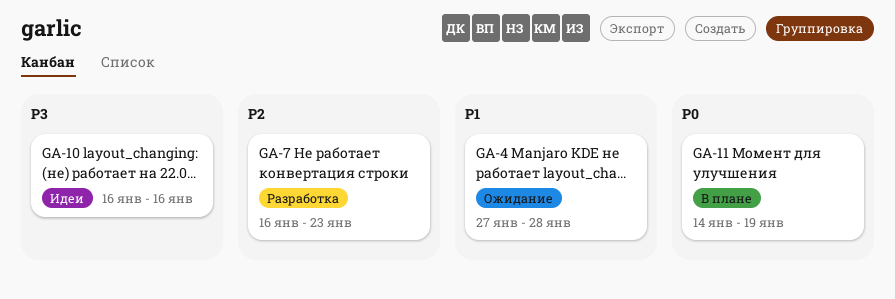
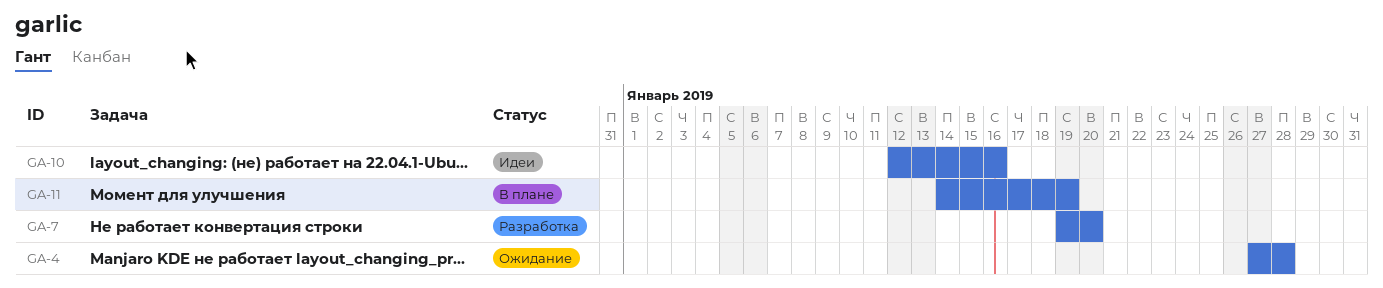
GA-7, start: Jan 16 -> Jan 19
GA-7, due: Jan 23 -> Jan 20
GA-10, start: Jan 16 -> Jan 12

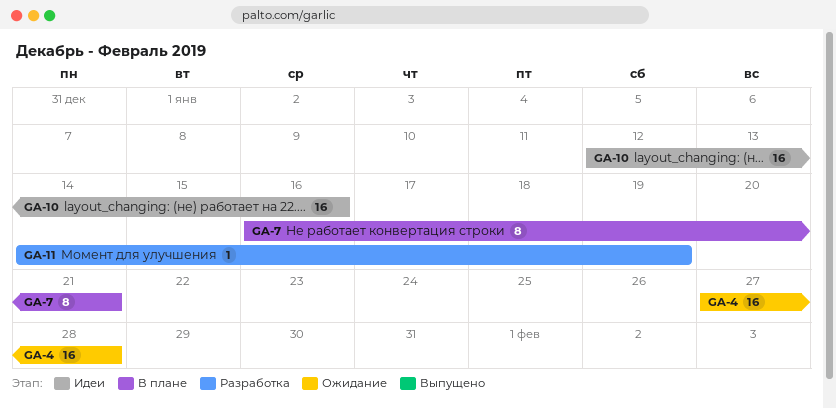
GA-7, status: Разработка -> В плане
GA-7, start: Jan 19 -> Jan 16
GA-7, due: Jan 20 -> Jan 21
GA-11, status: В плане -> Разработка

